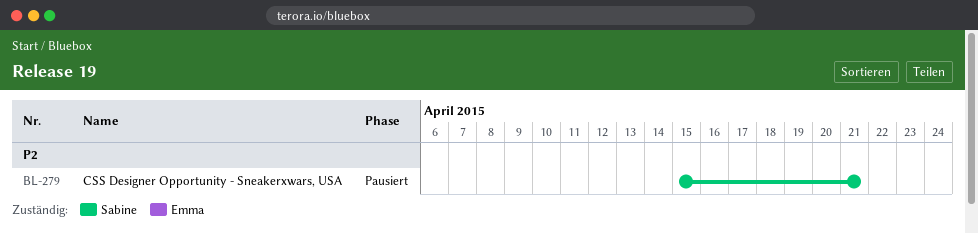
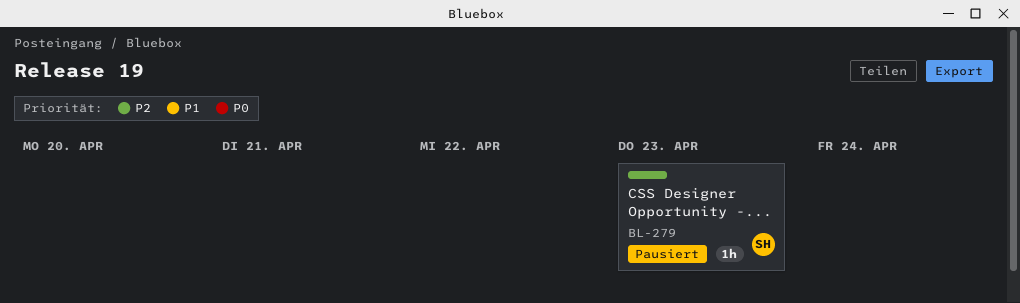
BL-279, due: Apr 21 -> Apr 23

